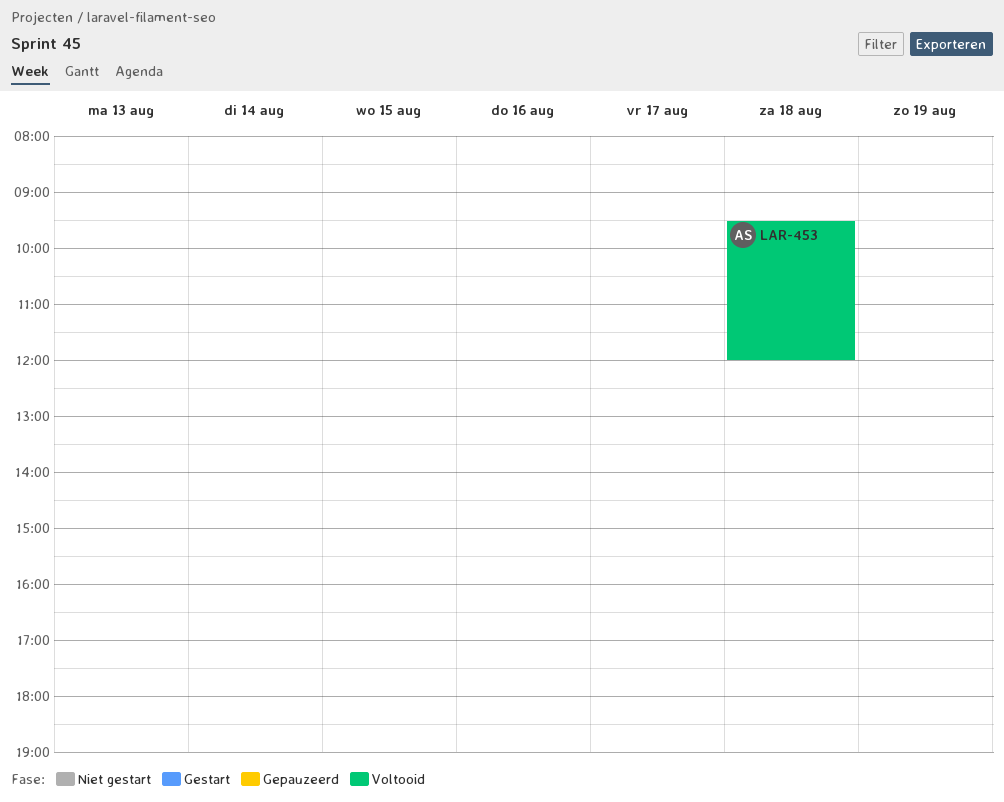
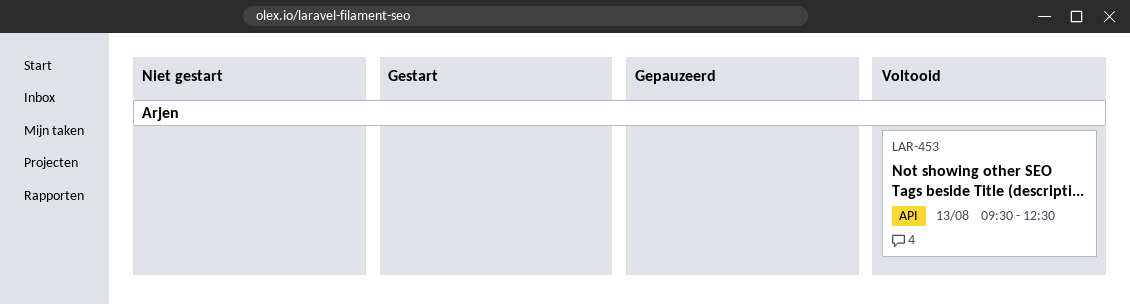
LAR-453, day: Aug 18 -> Aug 13
LAR-453, ends: 12:00 -> 12:30

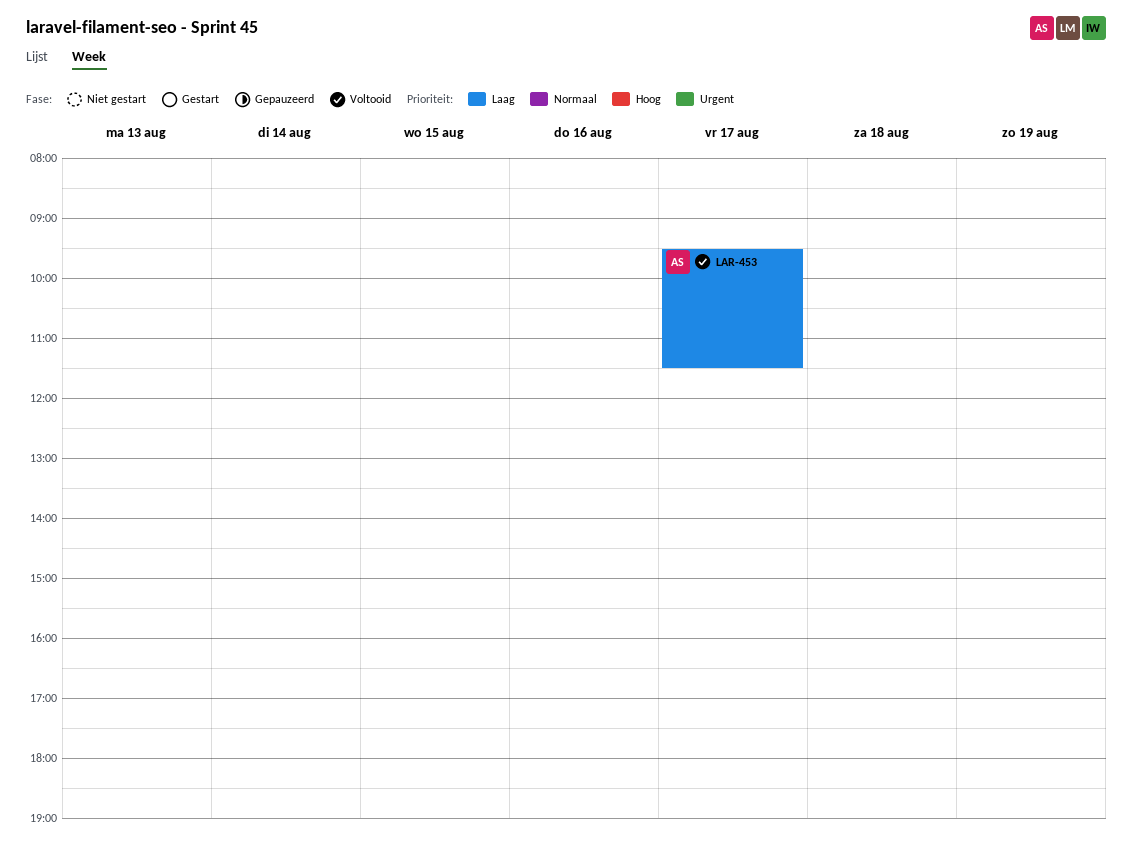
LAR-453, day: Aug 13 -> Aug 17
LAR-453, ends: 12:30 -> 11:30

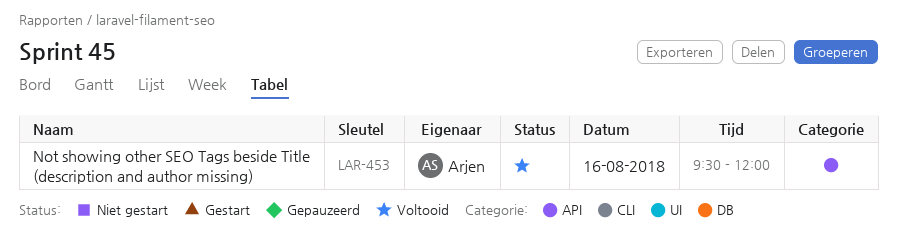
LAR-453, day: Aug 17 -> Aug 16
LAR-453, ends: 11:30 -> 12:00

